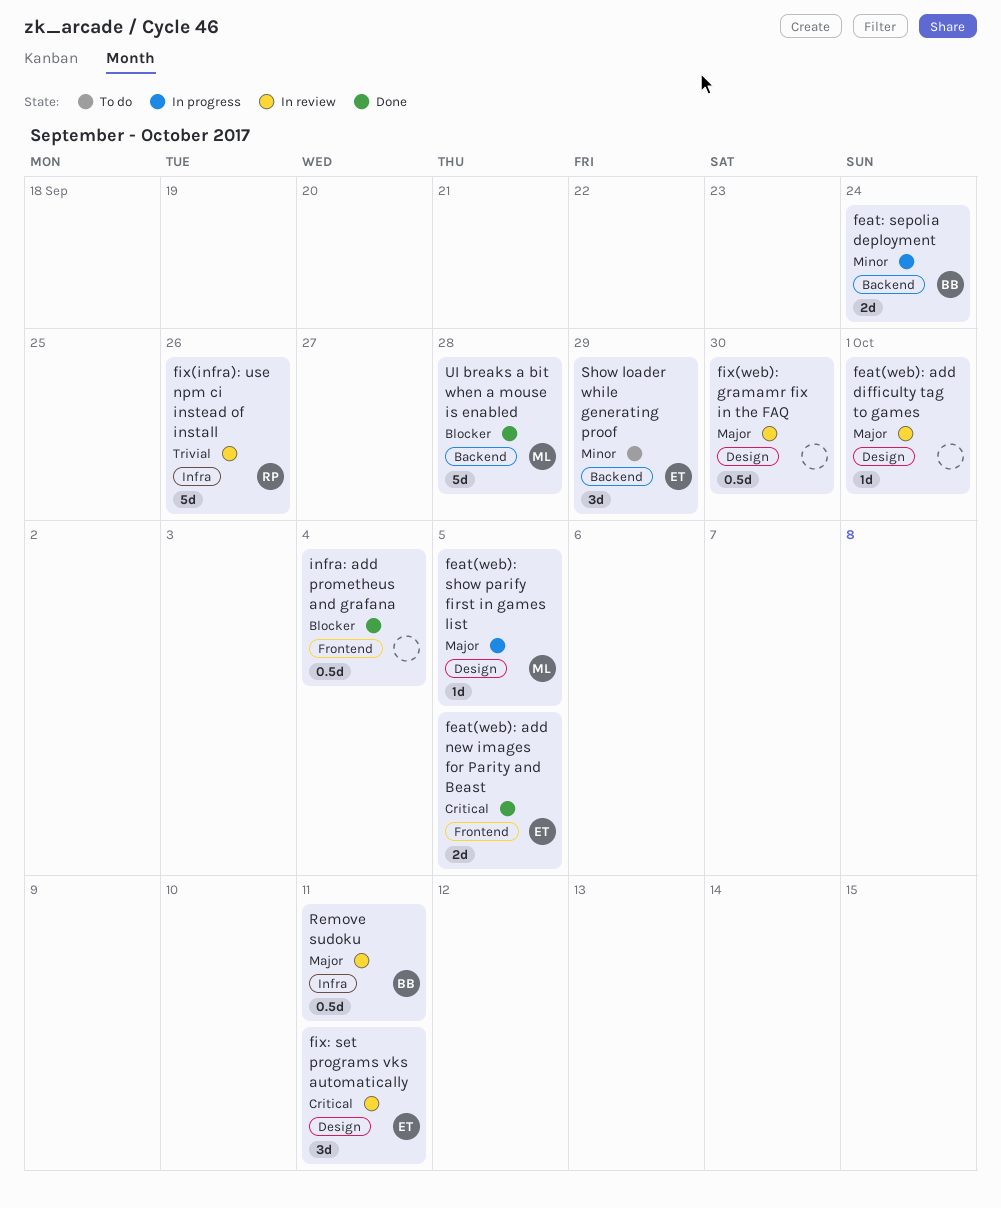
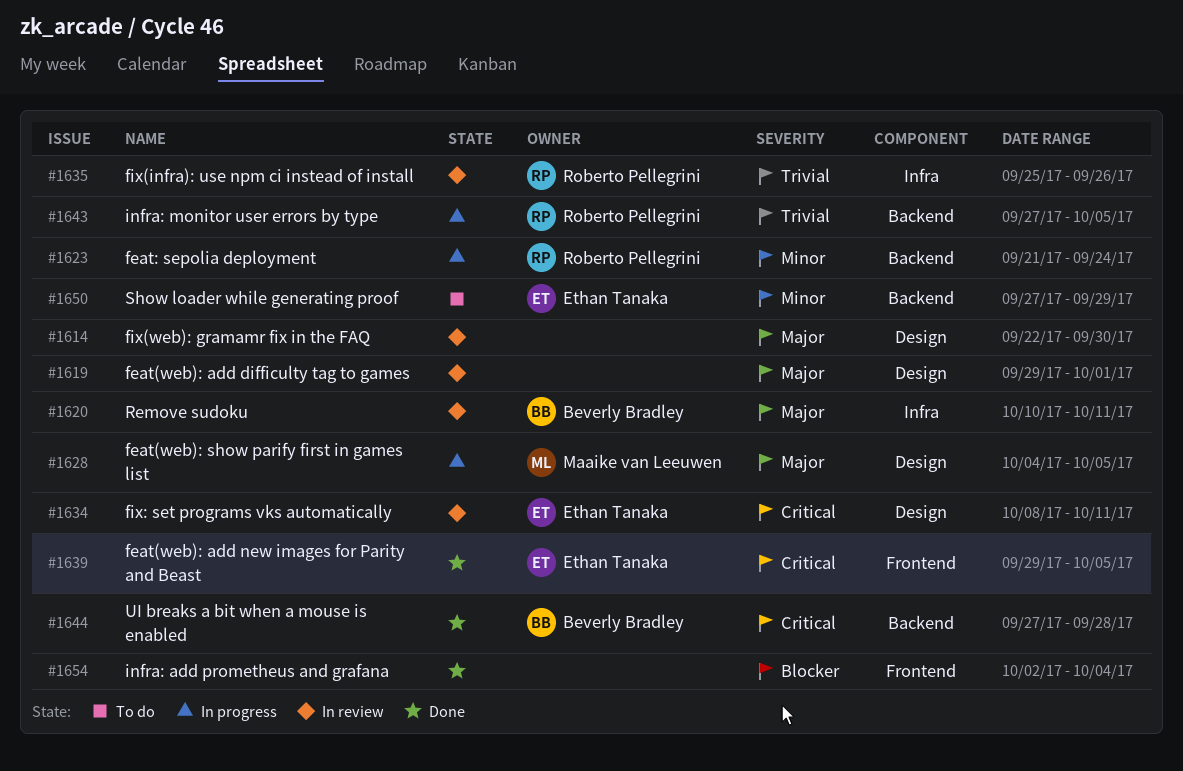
feat: sepolia deployment, owner: Beverly Bradley -> Roberto Pellegrini
infra: monitor user errors by type: none -> present
UI breaks a bit when a mouse is enabled, owner: Maaike van Leeuwen -> Beverly Bradley
UI breaks a bit when a mouse is enabled, priority: Blocker -> Critical

